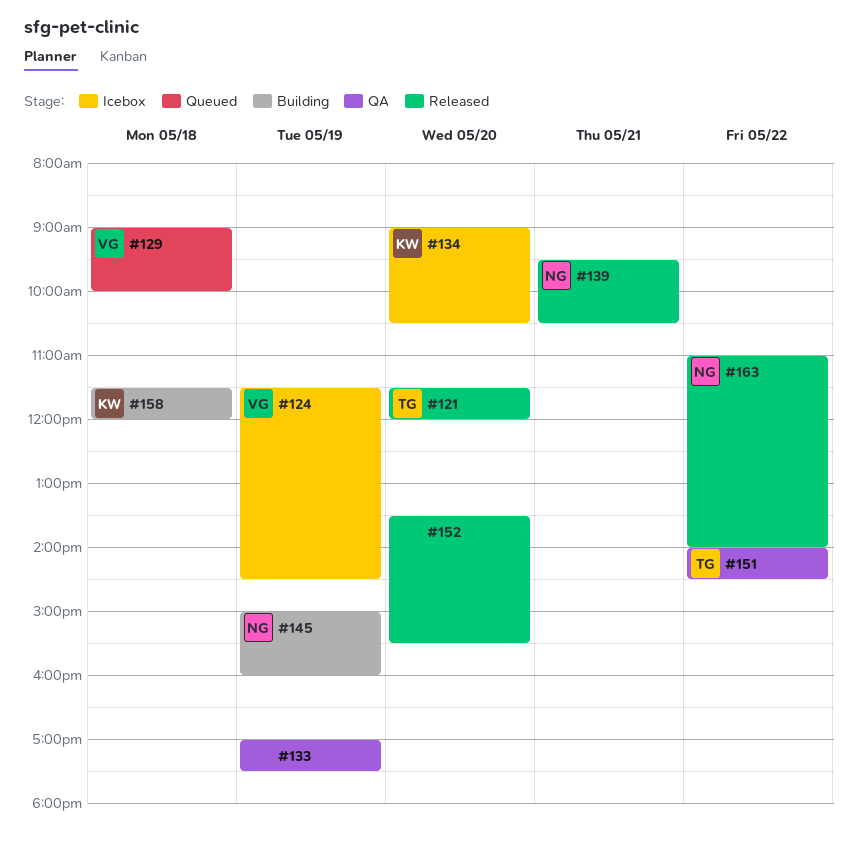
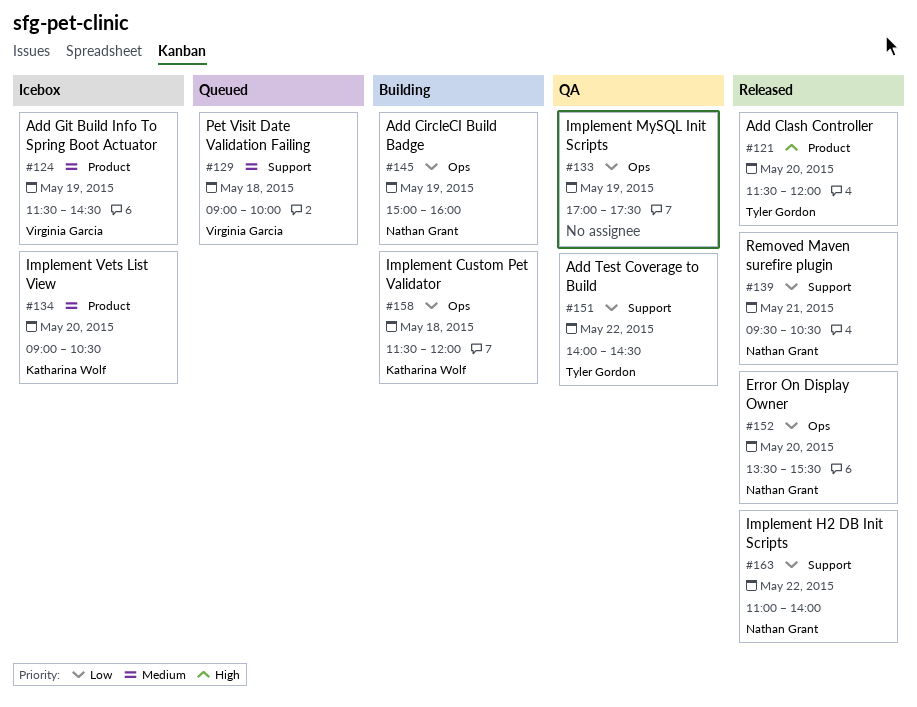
#152, owner: none -> Nathan Grant

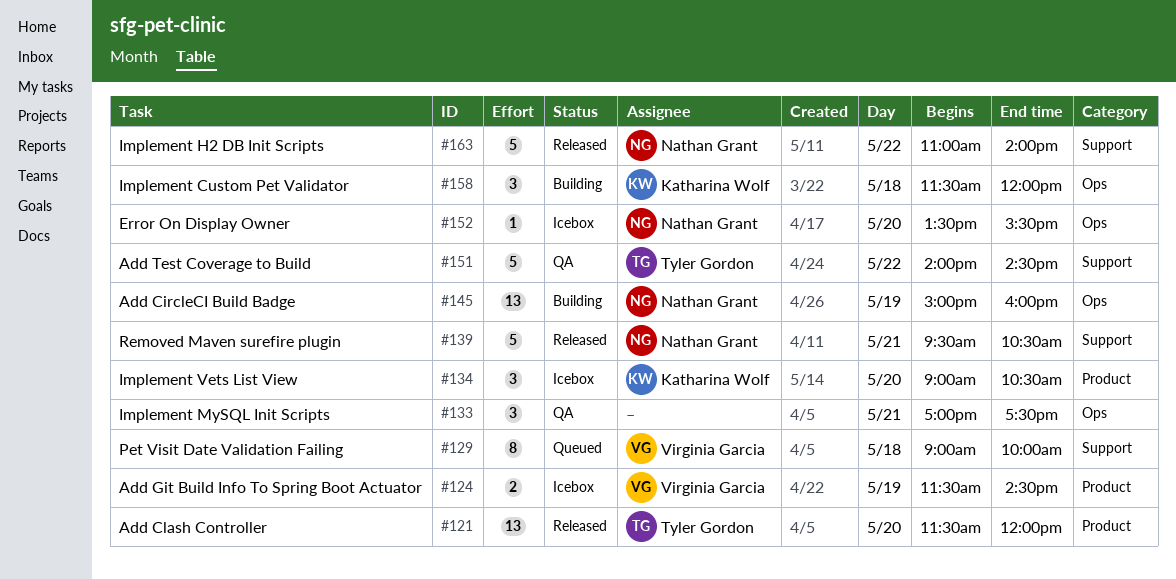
#133, day: May 19 -> May 21
#152, status: Released -> Icebox

